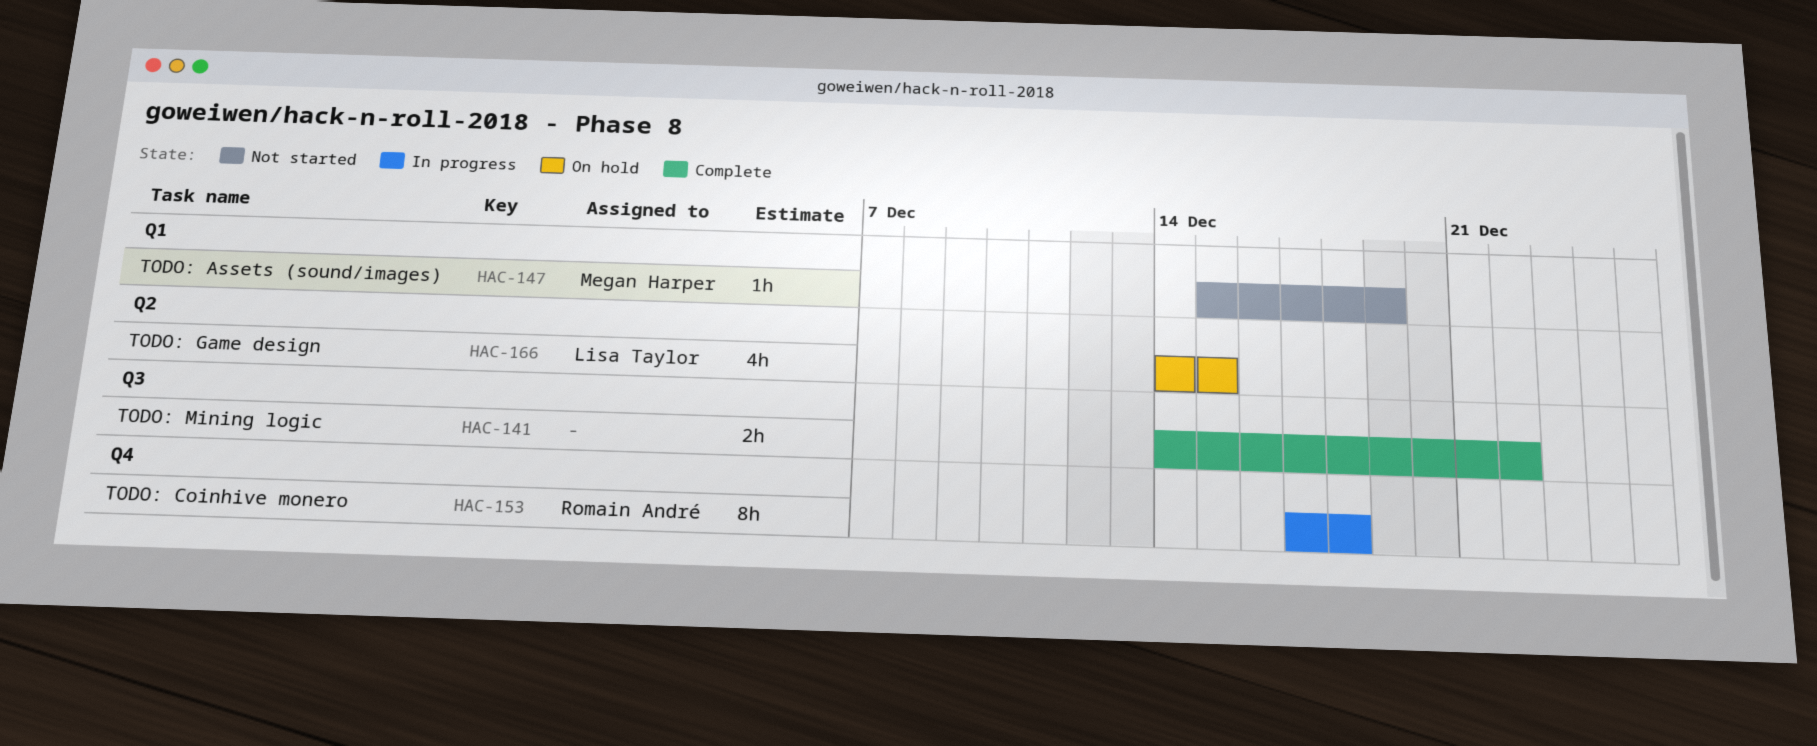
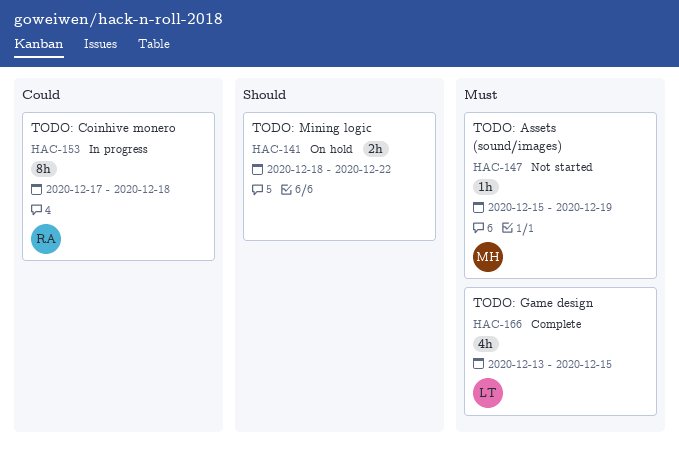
HAC-141, status: Complete -> On hold
HAC-141, start: Dec 14 -> Dec 18
HAC-166, status: On hold -> Complete
HAC-166, start: Dec 14 -> Dec 13

